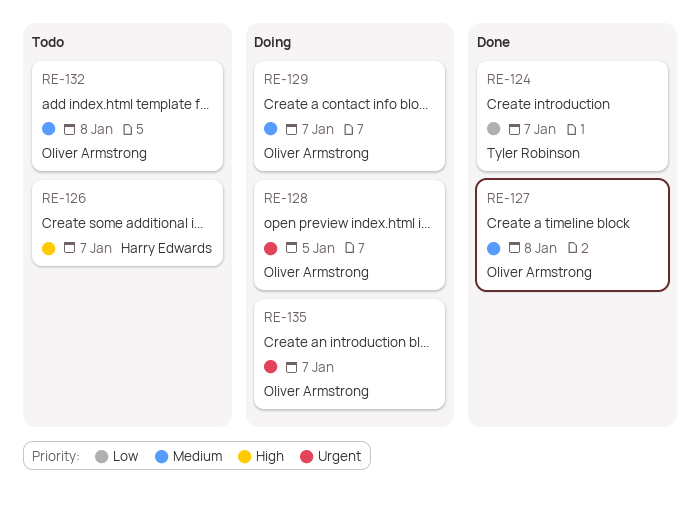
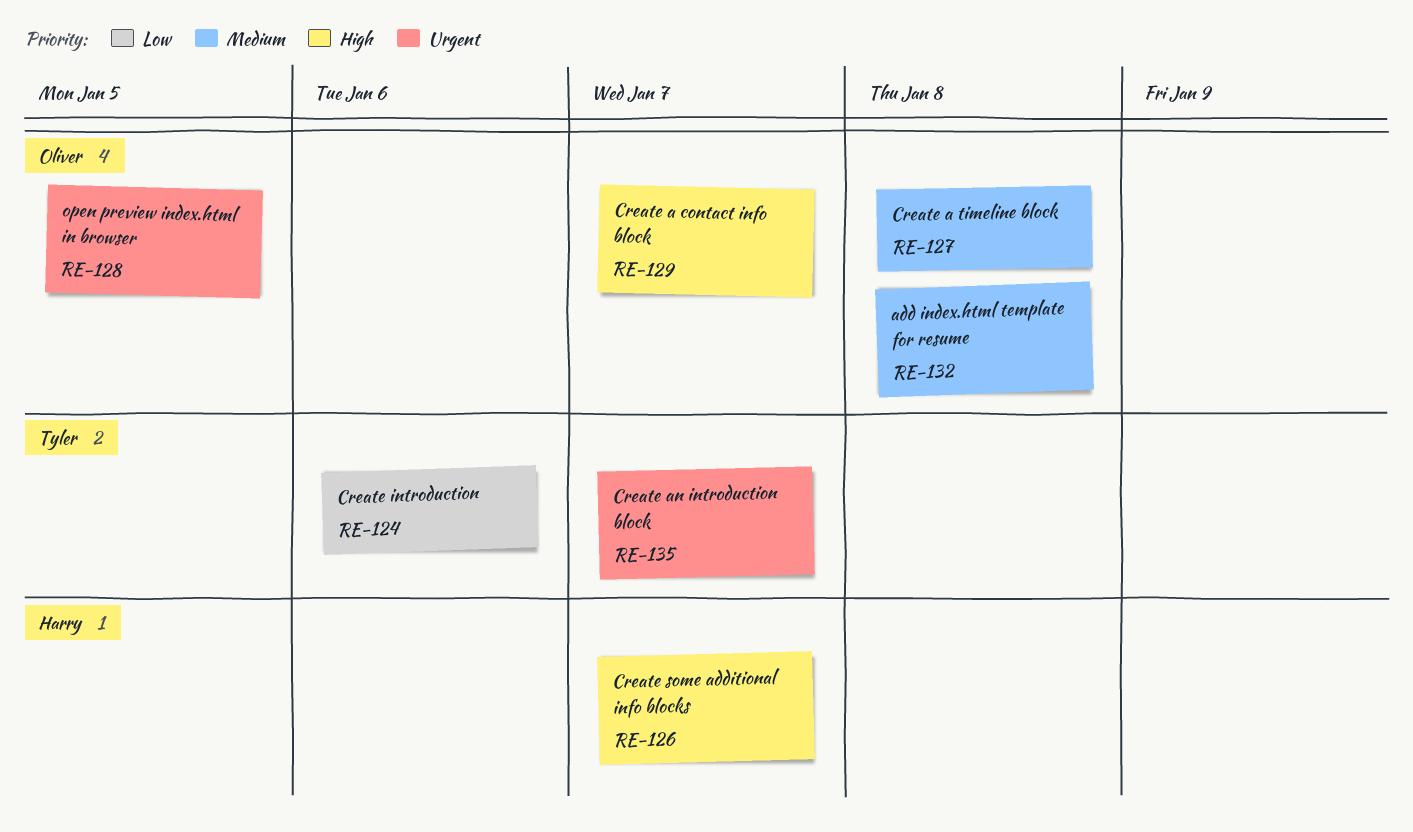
RE-124, due: Jan 7 -> Jan 6
RE-129, priority: Medium -> High
RE-135, owner: Oliver Armstrong -> Tyler Robinson

